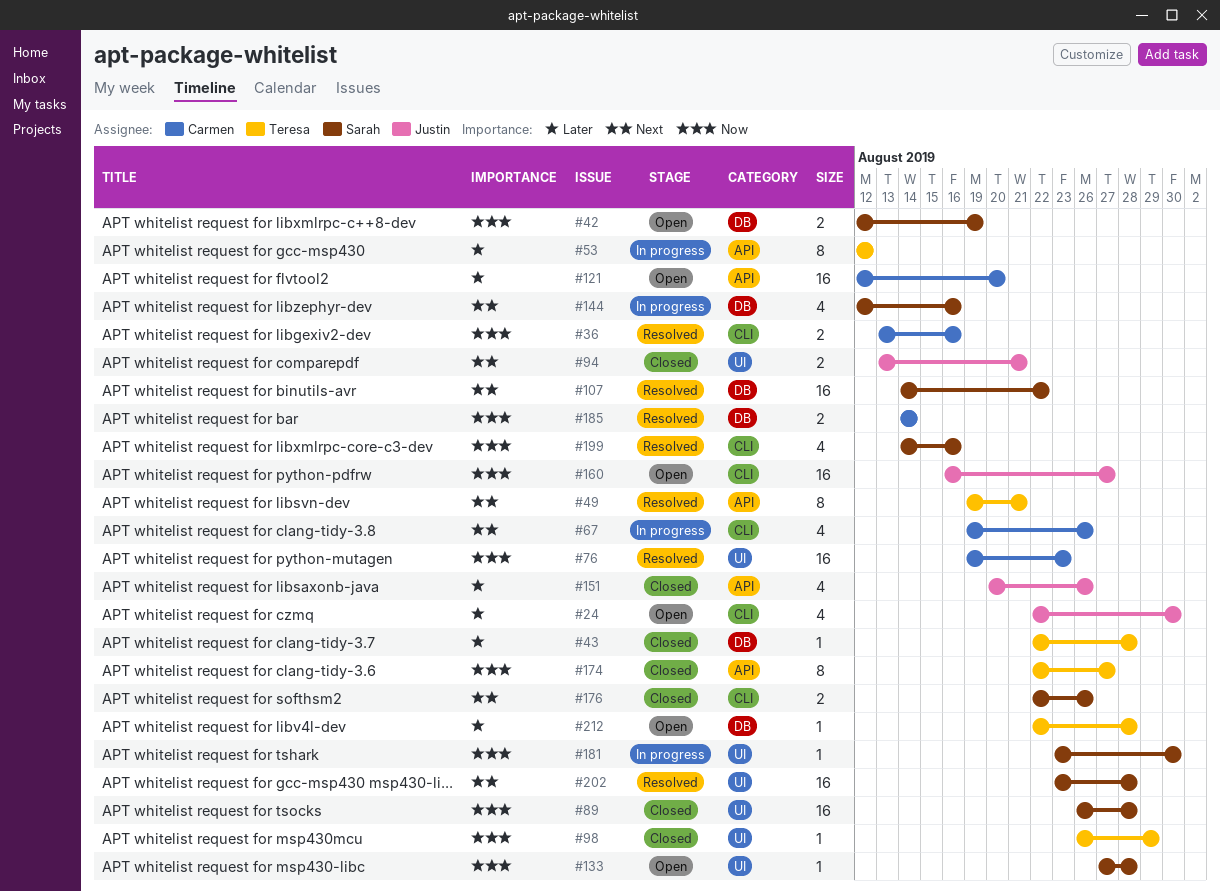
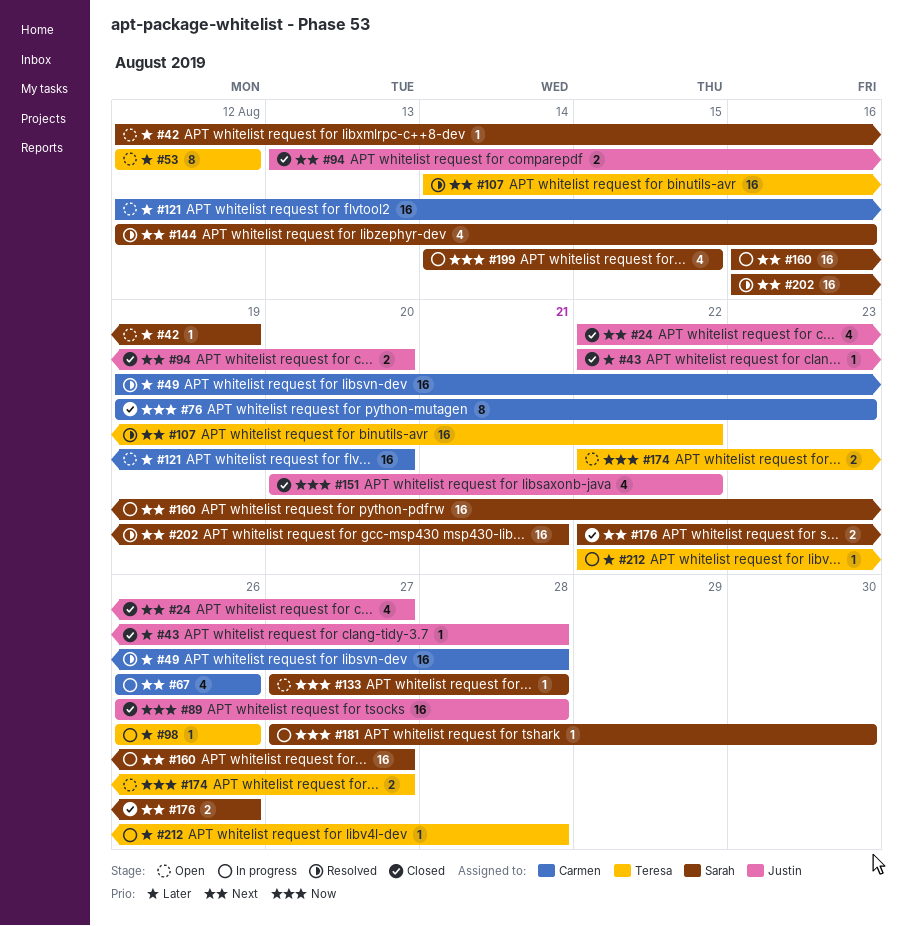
#24, status: Open -> Closed
#24, priority: Later -> Next
#24, due: Aug 30 -> Aug 27
#36: present -> none
#42, priority: Now -> Later
#42, estimate: 2 -> 1
#43, owner: Teresa -> Justin
#49, owner: Teresa -> Carmen
#49, priority: Next -> Later
#49, estimate: 8 -> 16
#49, due: Aug 21 -> Aug 28
#53, status: In progress -> Open
#67, start: Aug 19 -> Aug 26
#76, status: Resolved -> Closed
#76, estimate: 16 -> 8
#89, owner: Sarah -> Justin
#94, due: Aug 21 -> Aug 20
#98, status: Closed -> In progress
#98, priority: Now -> Later
#98, due: Aug 29 -> Aug 26
#107, owner: Sarah -> Teresa
#144, status: In progress -> Resolved
#151, priority: Later -> Now
#151, due: Aug 26 -> Aug 22
#160, status: Open -> In progress
#160, owner: Justin -> Sarah
#160, priority: Now -> Next
#174, status: Closed -> Open
#174, estimate: 8 -> 2
#181, start: Aug 23 -> Aug 27
#185: present -> none
#199, status: Resolved -> In progress
#199, due: Aug 16 -> Aug 15
#202, start: Aug 23 -> Aug 16
#202, due: Aug 28 -> Aug 21
#212, status: Open -> In progress

